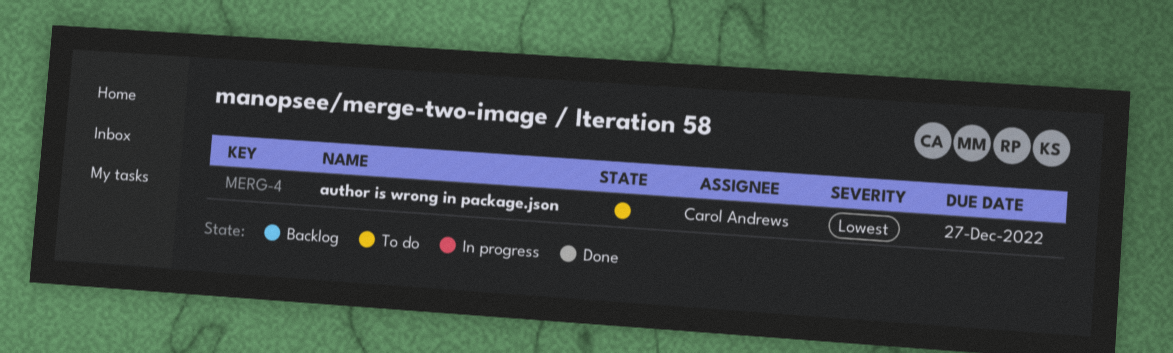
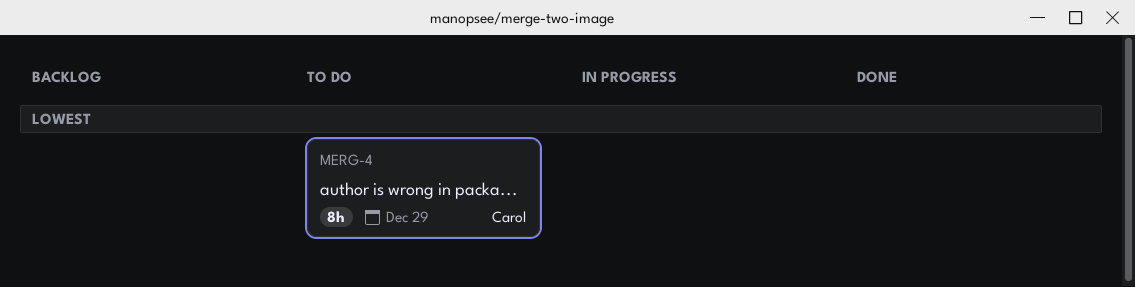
MERG-4, due: Dec 27 -> Dec 29

